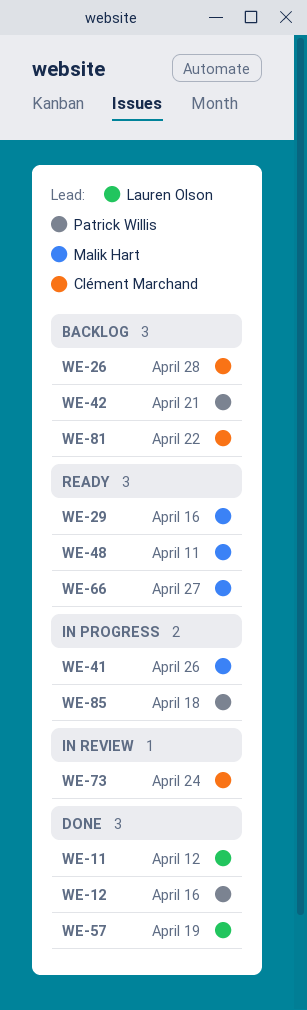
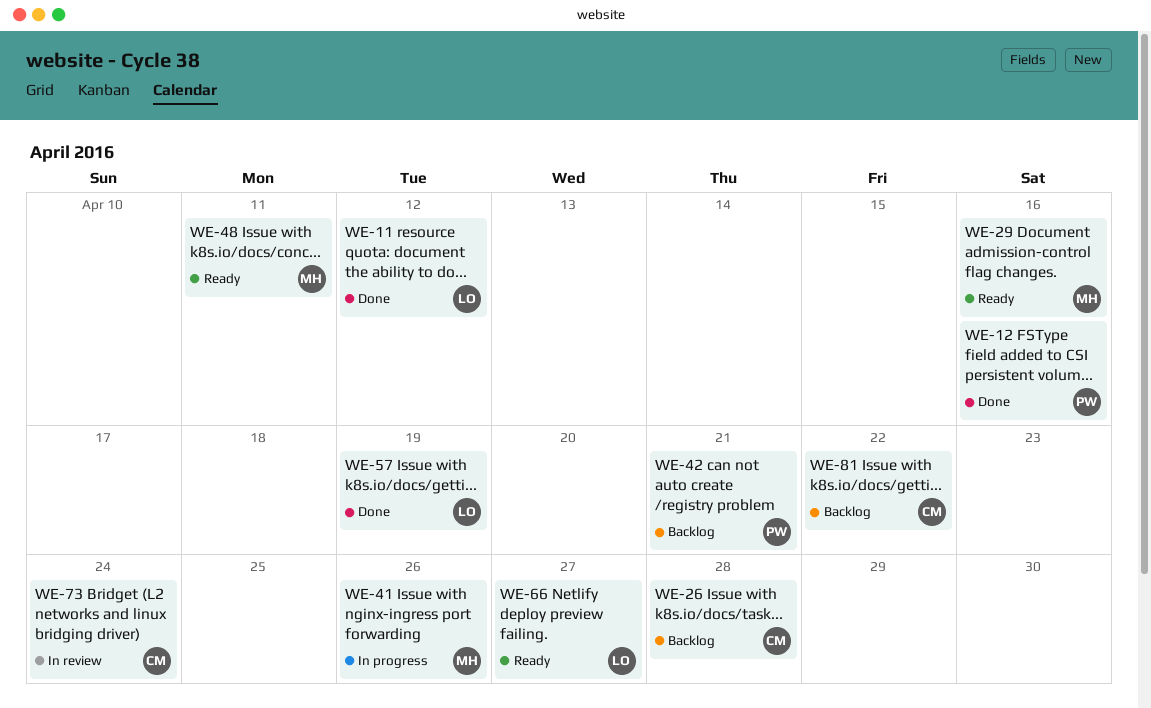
WE-66, owner: Malik Hart -> Lauren Olson
WE-85: present -> none

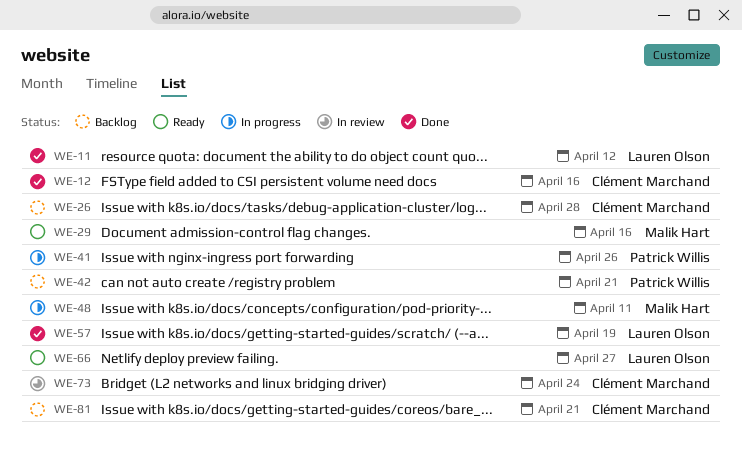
WE-12, owner: Patrick Willis -> Clément Marchand
WE-41, owner: Malik Hart -> Patrick Willis
WE-48, status: Ready -> In progress
WE-81, due: Apr 22 -> Apr 21

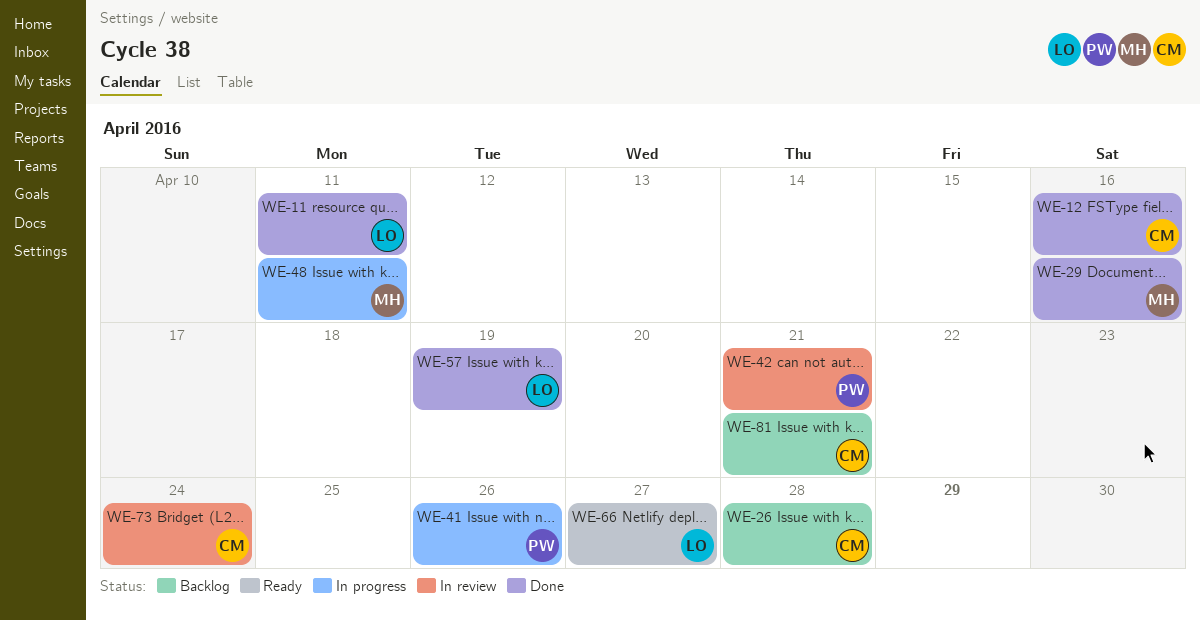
WE-11, due: Apr 12 -> Apr 11
WE-29, status: Ready -> Done
WE-42, status: Backlog -> In review

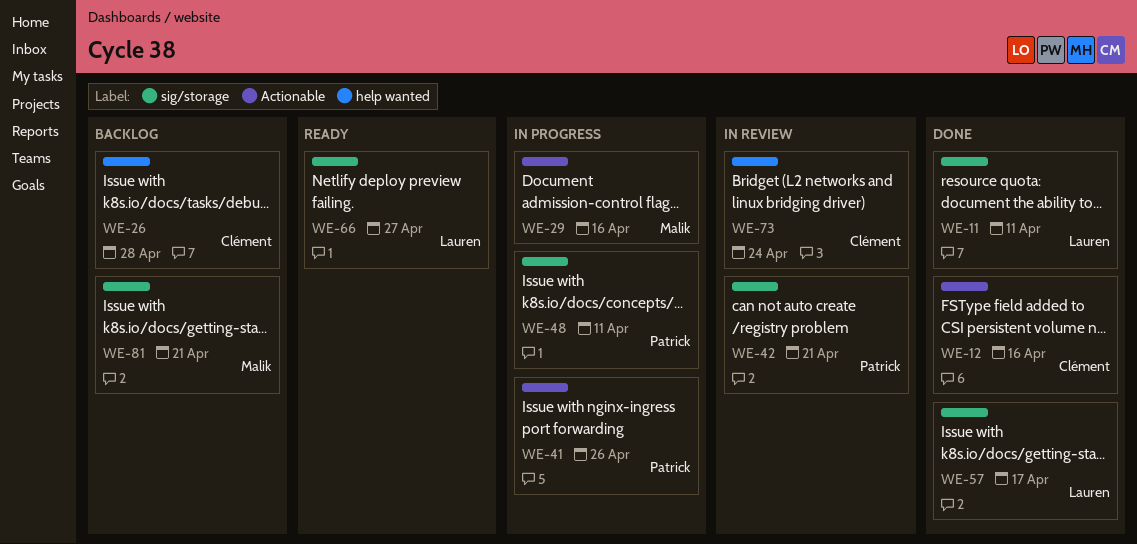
WE-29, status: Done -> In progress
WE-48, owner: Malik -> Patrick
WE-57, due: Apr 19 -> Apr 17
WE-81, owner: Clément -> Malik

